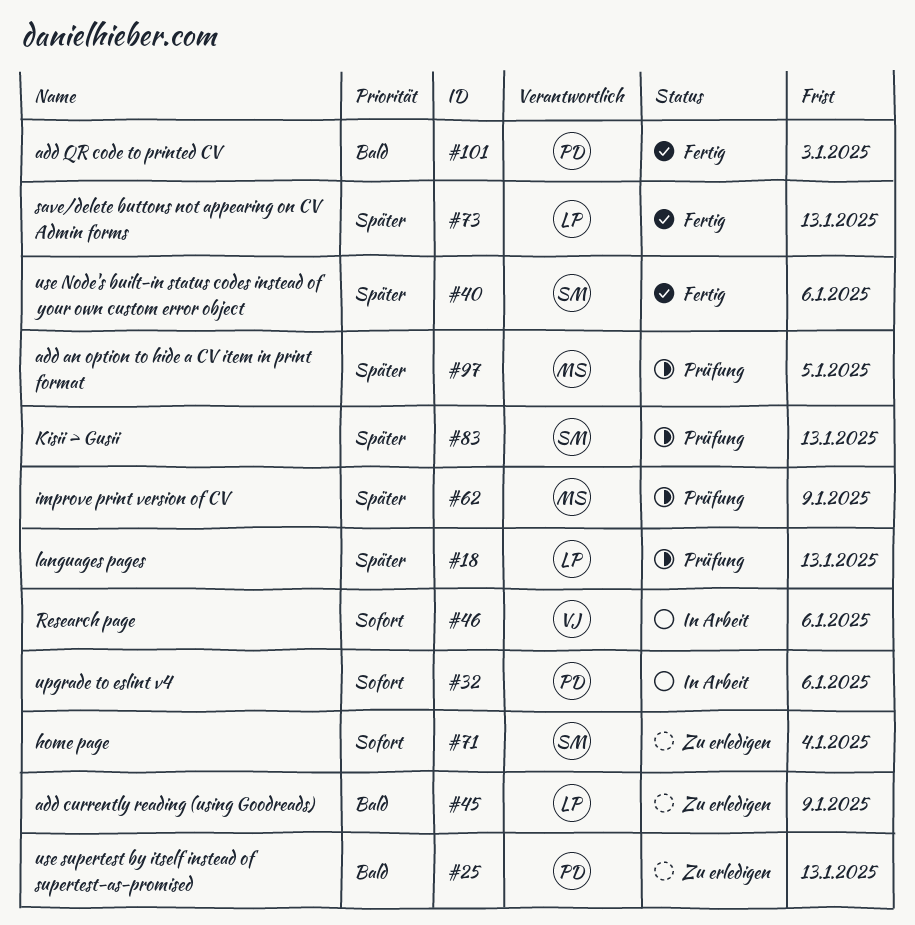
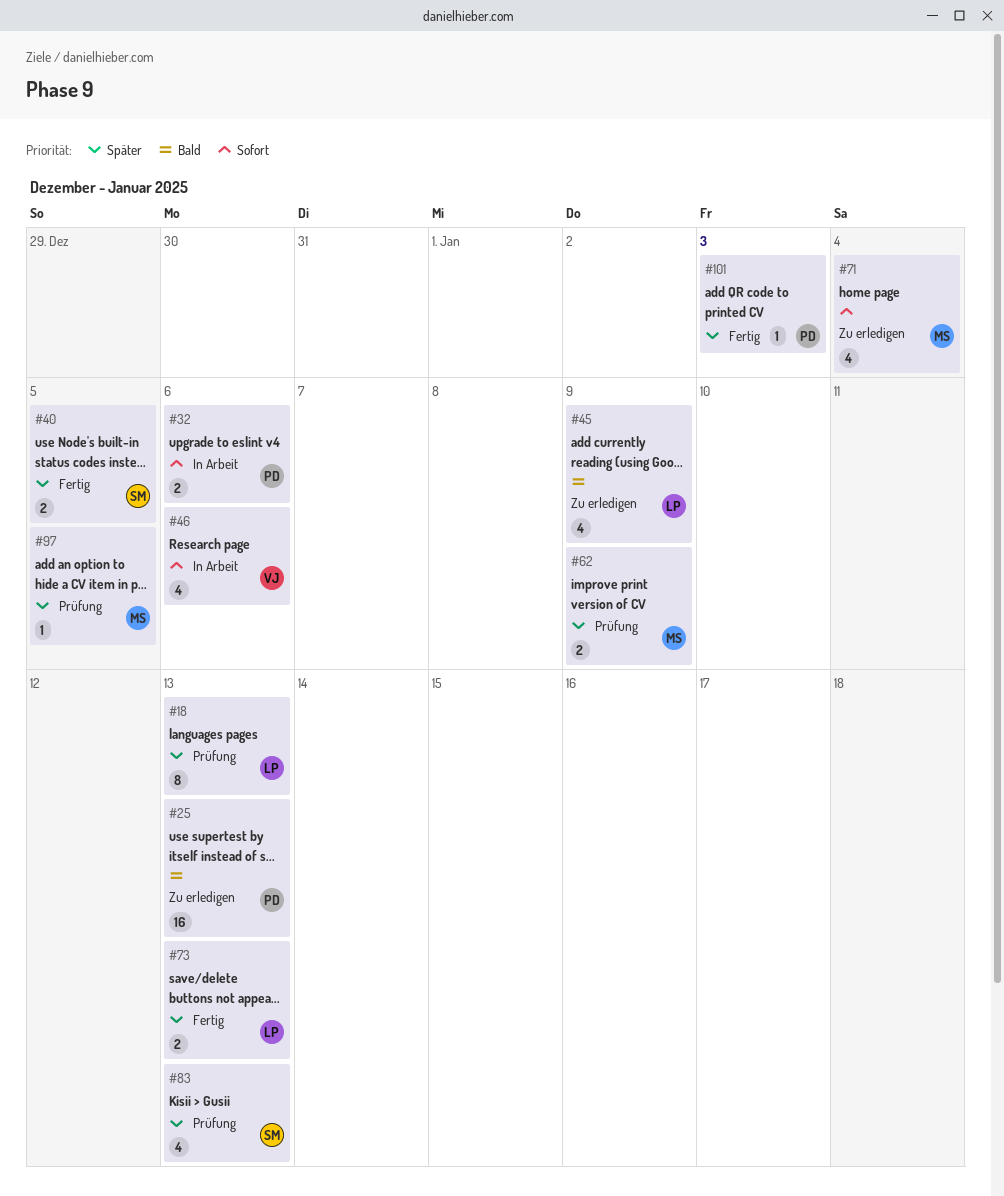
#40, due: Jan 6 -> Jan 5
#71, owner: SM -> MS
#101, priority: Bald -> Später

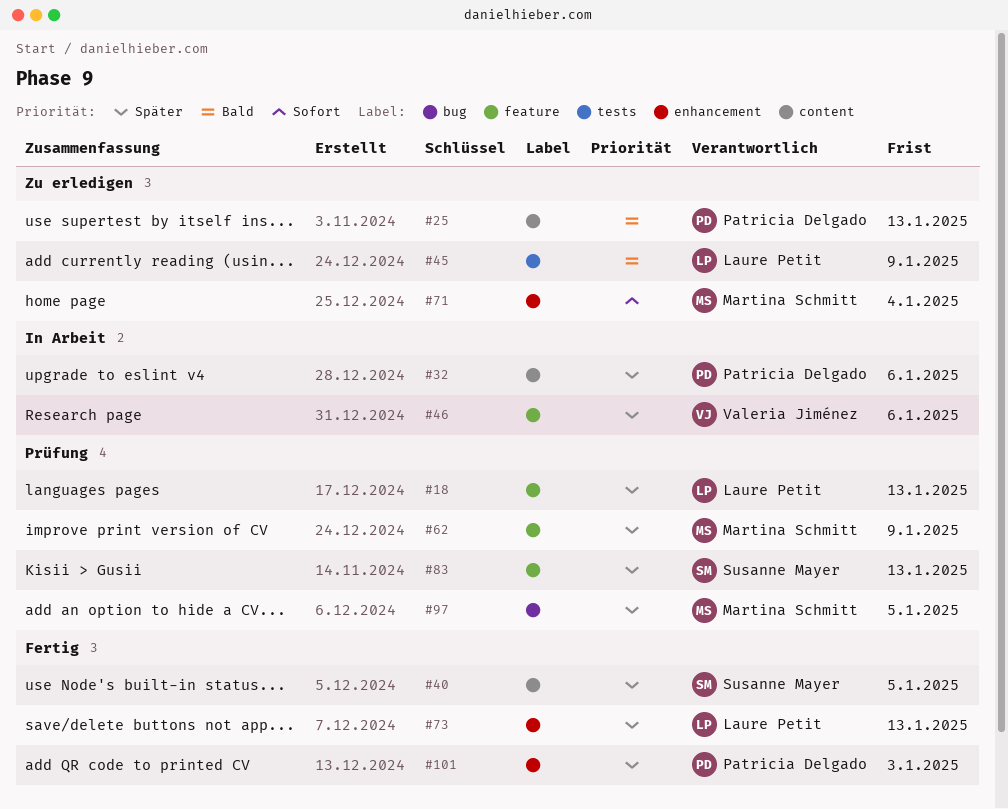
#32, priority: Sofort -> Später
#46, priority: Sofort -> Später

